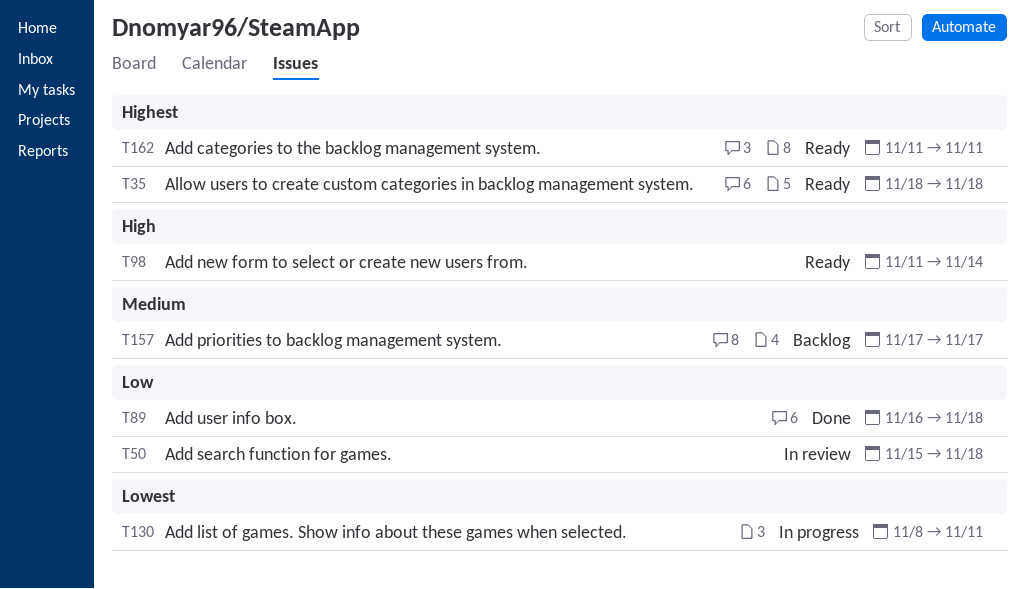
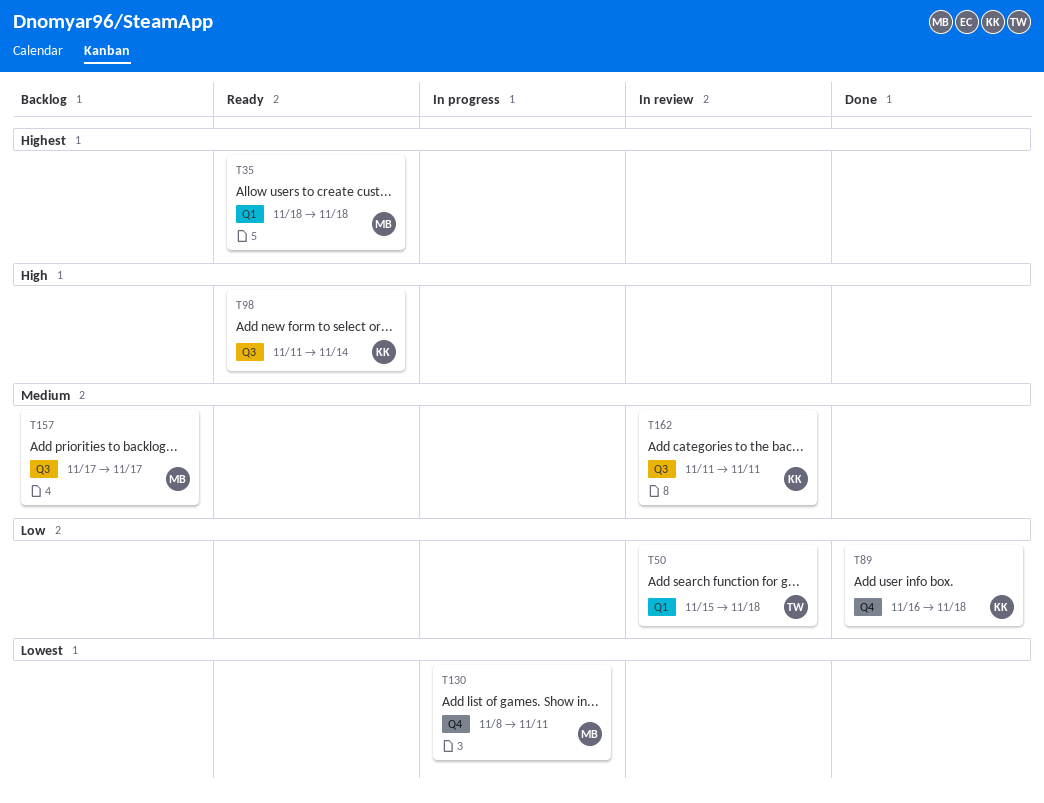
T162, status: Ready -> In review
T162, priority: Highest -> Medium

